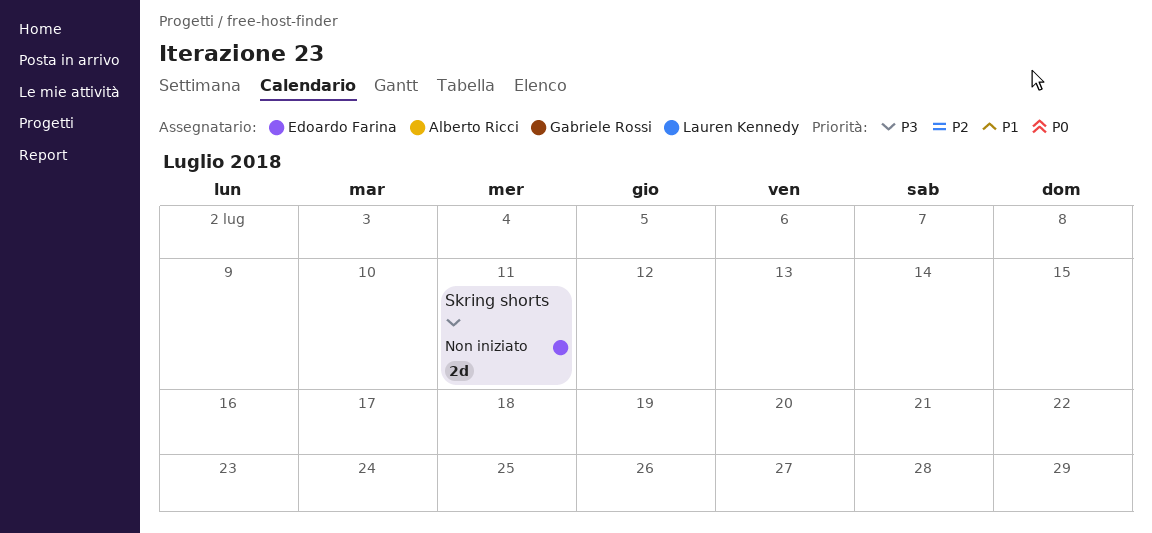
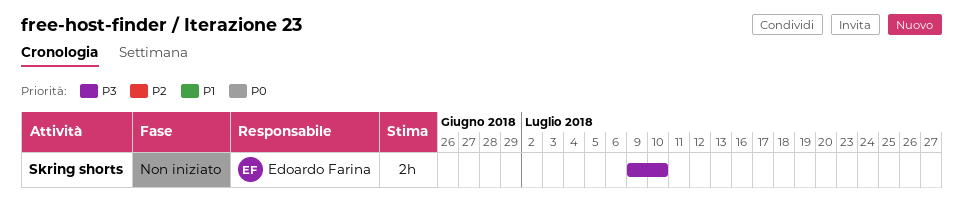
Skring shorts, estimate: 2d -> 2h
Skring shorts, due: Jul 11 -> Jul 10

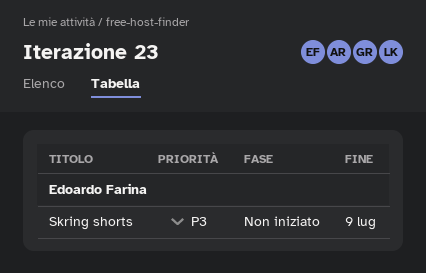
Skring shorts, due: Jul 10 -> Jul 9

